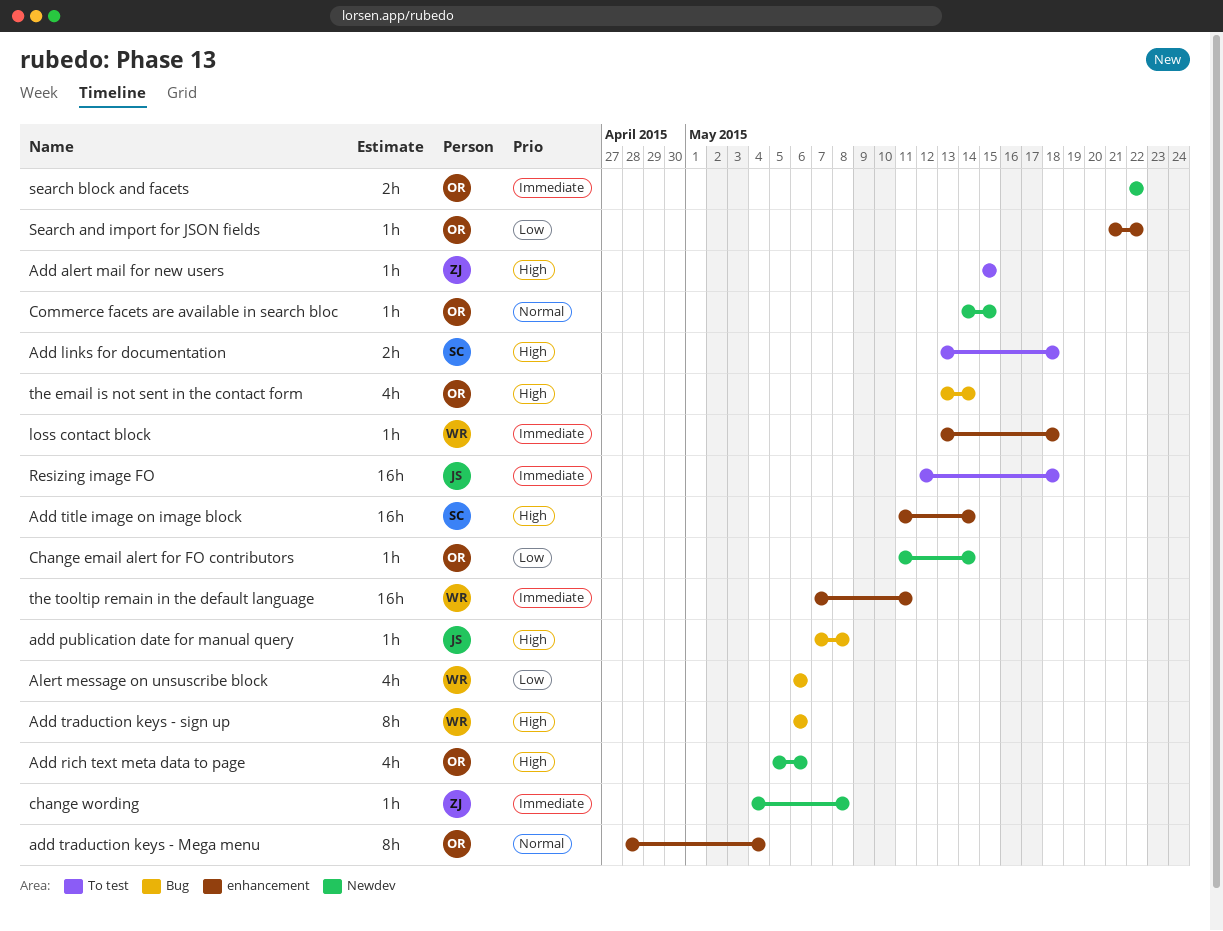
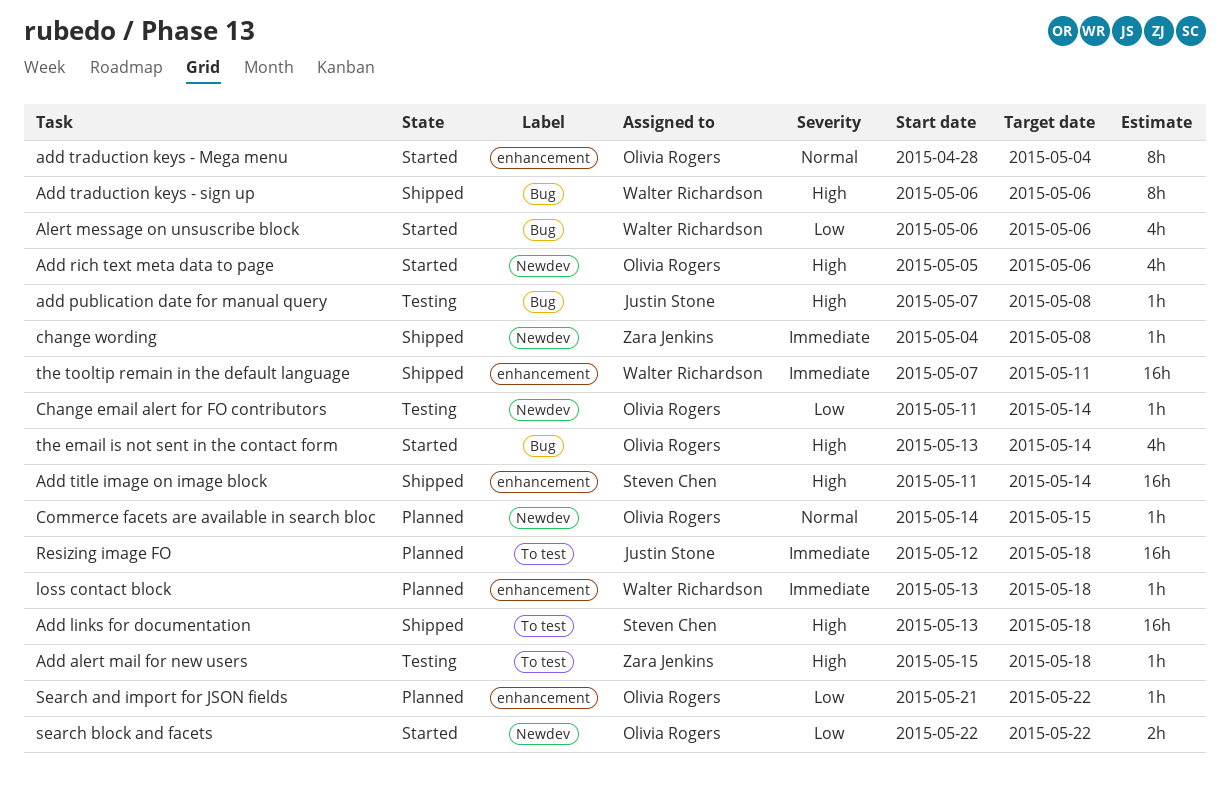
Add alert mail for new users, due: May 15 -> May 18
Add links for documentation, estimate: 2h -> 16h
search block and facets, priority: Immediate -> Low

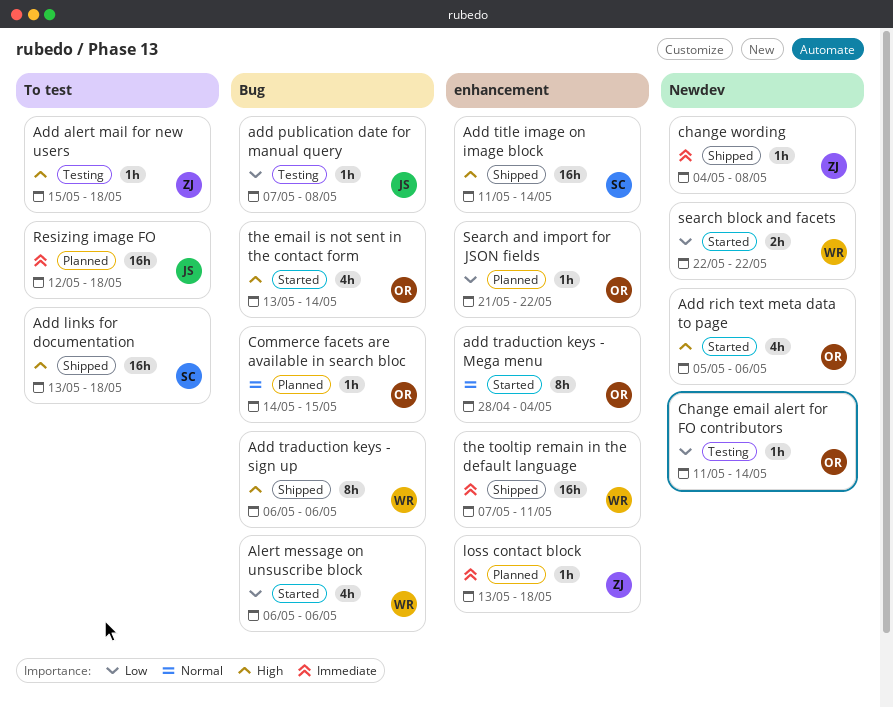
add publication date for manual query, priority: High -> Low
Commerce facets are available in search bloc, label: Newdev -> Bug
loss contact block, owner: Walter Richardson -> Zara Jenkins
search block and facets, owner: Olivia Rogers -> Walter Richardson

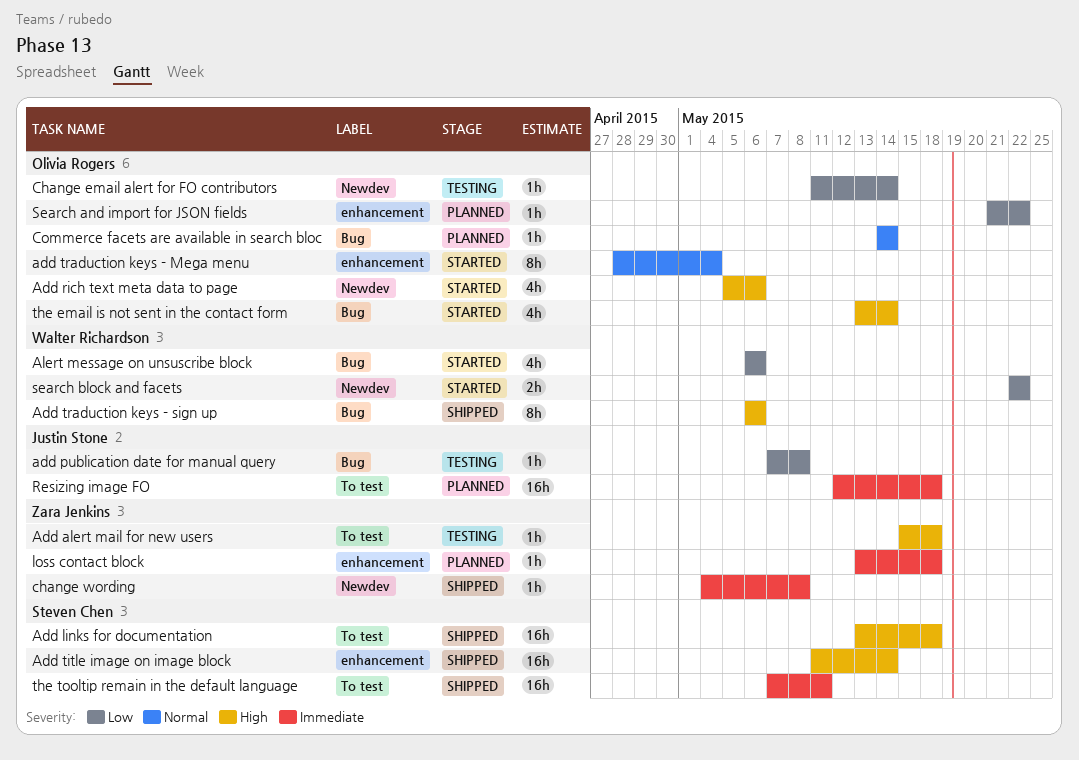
Commerce facets are available in search bloc, due: May 15 -> May 14
the tooltip remain in the default language, owner: Walter Richardson -> Steven Chen
the tooltip remain in the default language, label: enhancement -> To test

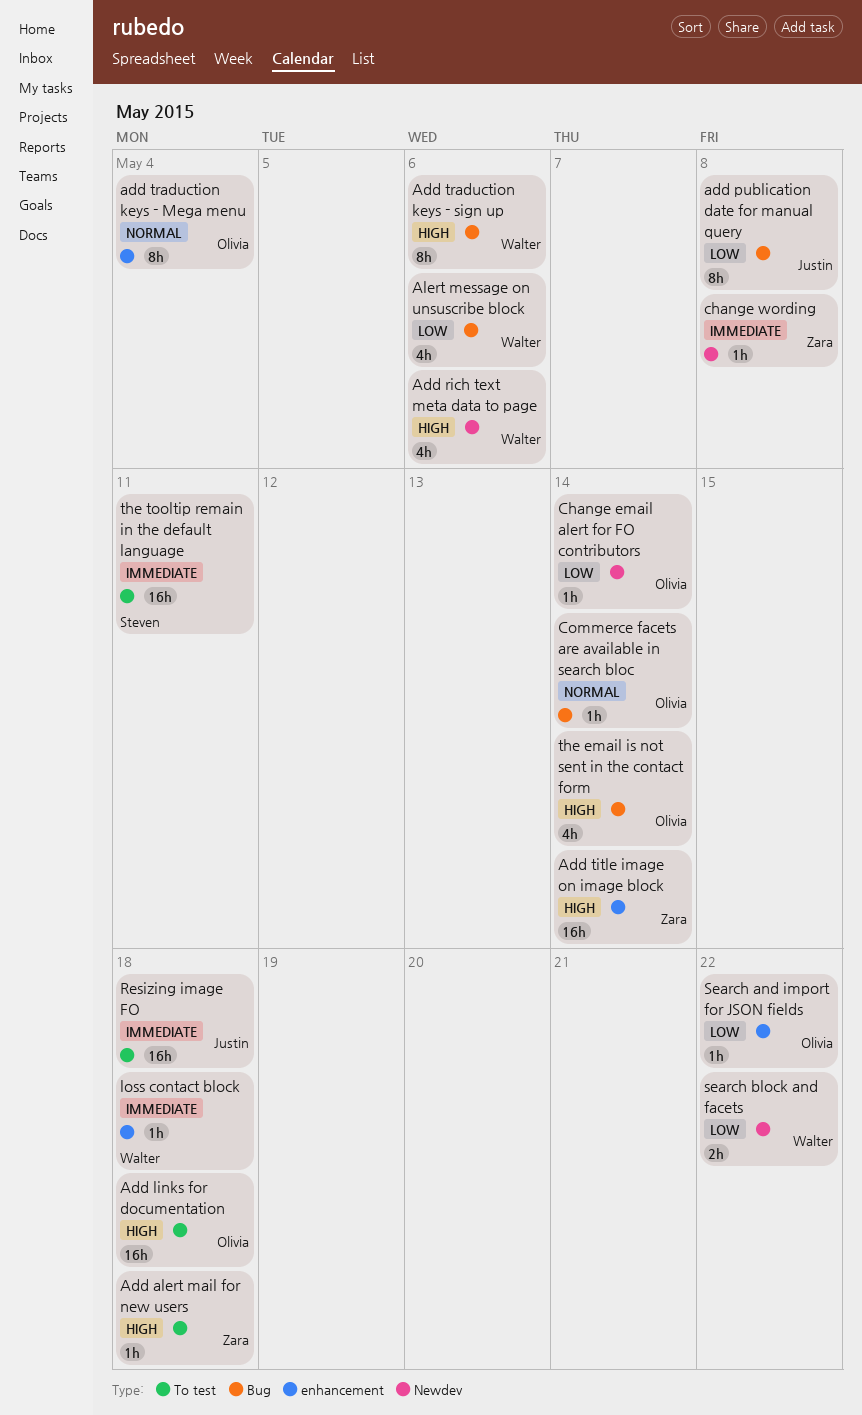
Add links for documentation, owner: Steven Chen -> Olivia Rogers
add publication date for manual query, estimate: 1h -> 8h
Add rich text meta data to page, owner: Olivia Rogers -> Walter Richardson
Add title image on image block, owner: Steven Chen -> Zara Jenkins
loss contact block, owner: Zara Jenkins -> Walter Richardson

